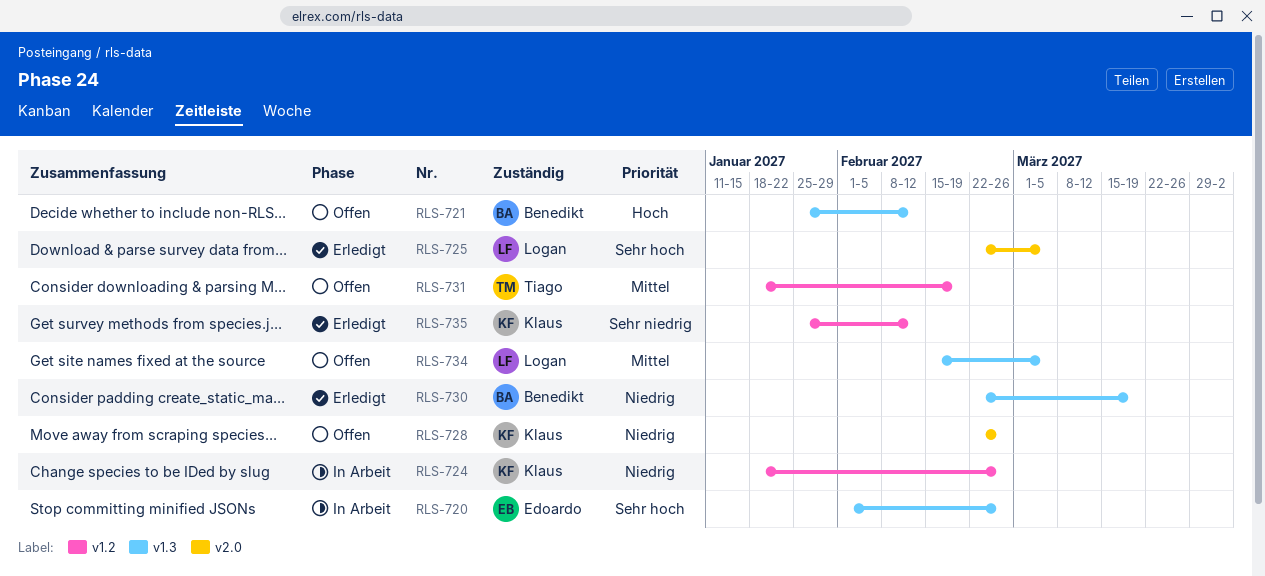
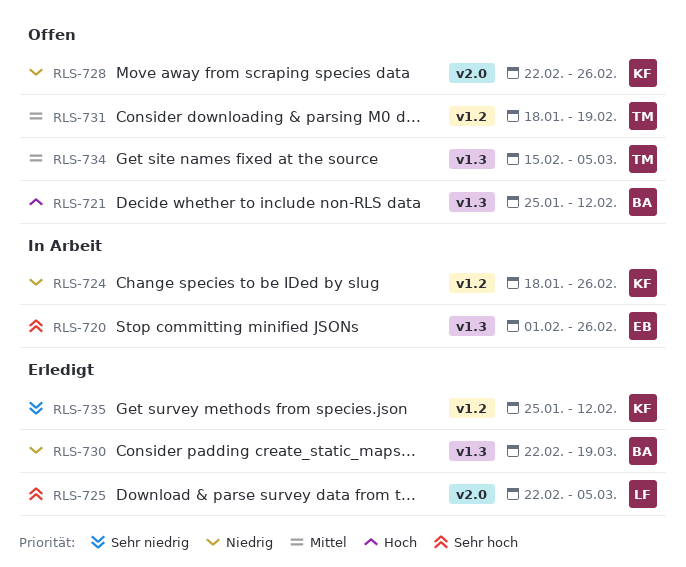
RLS-734, owner: Logan -> Tiago

